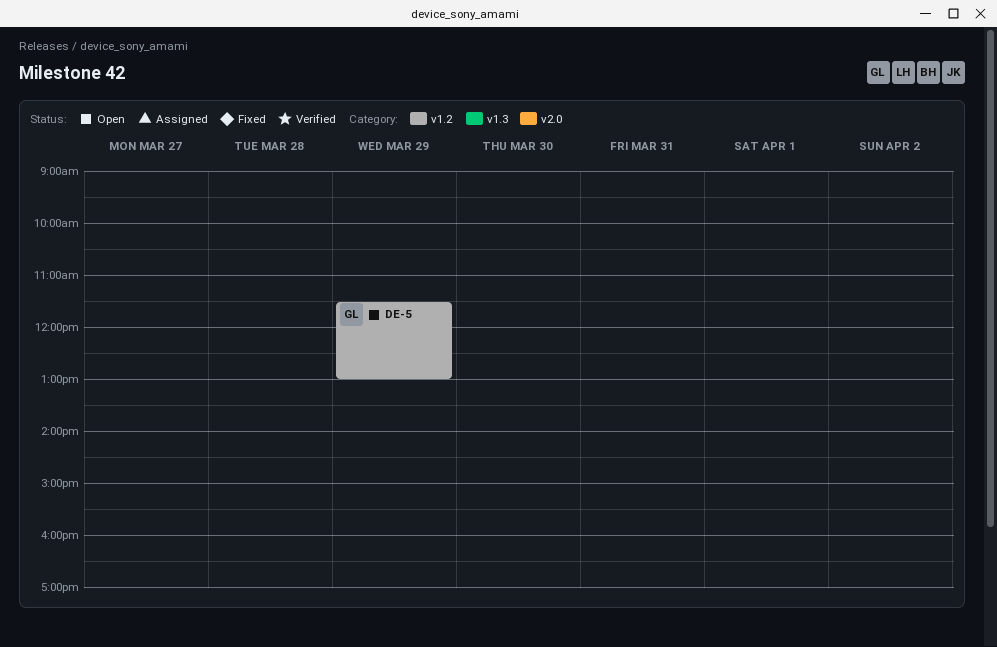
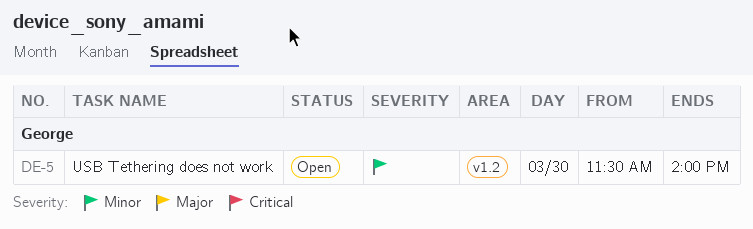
DE-5, day: Mar 29 -> Mar 30
DE-5, ends: 13:00 -> 14:00

